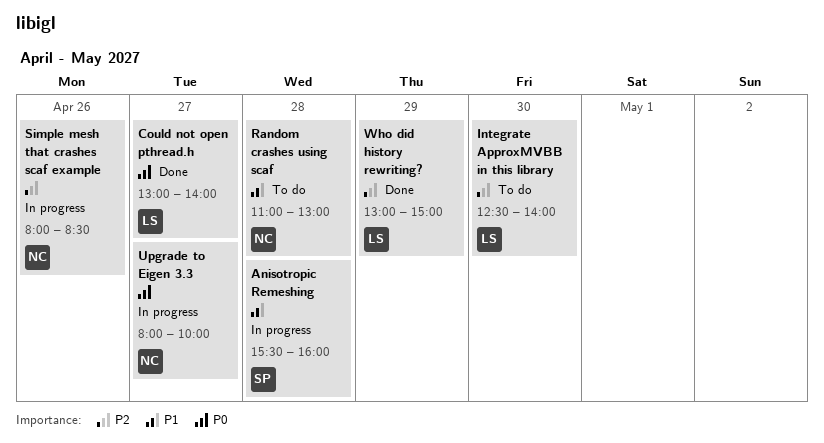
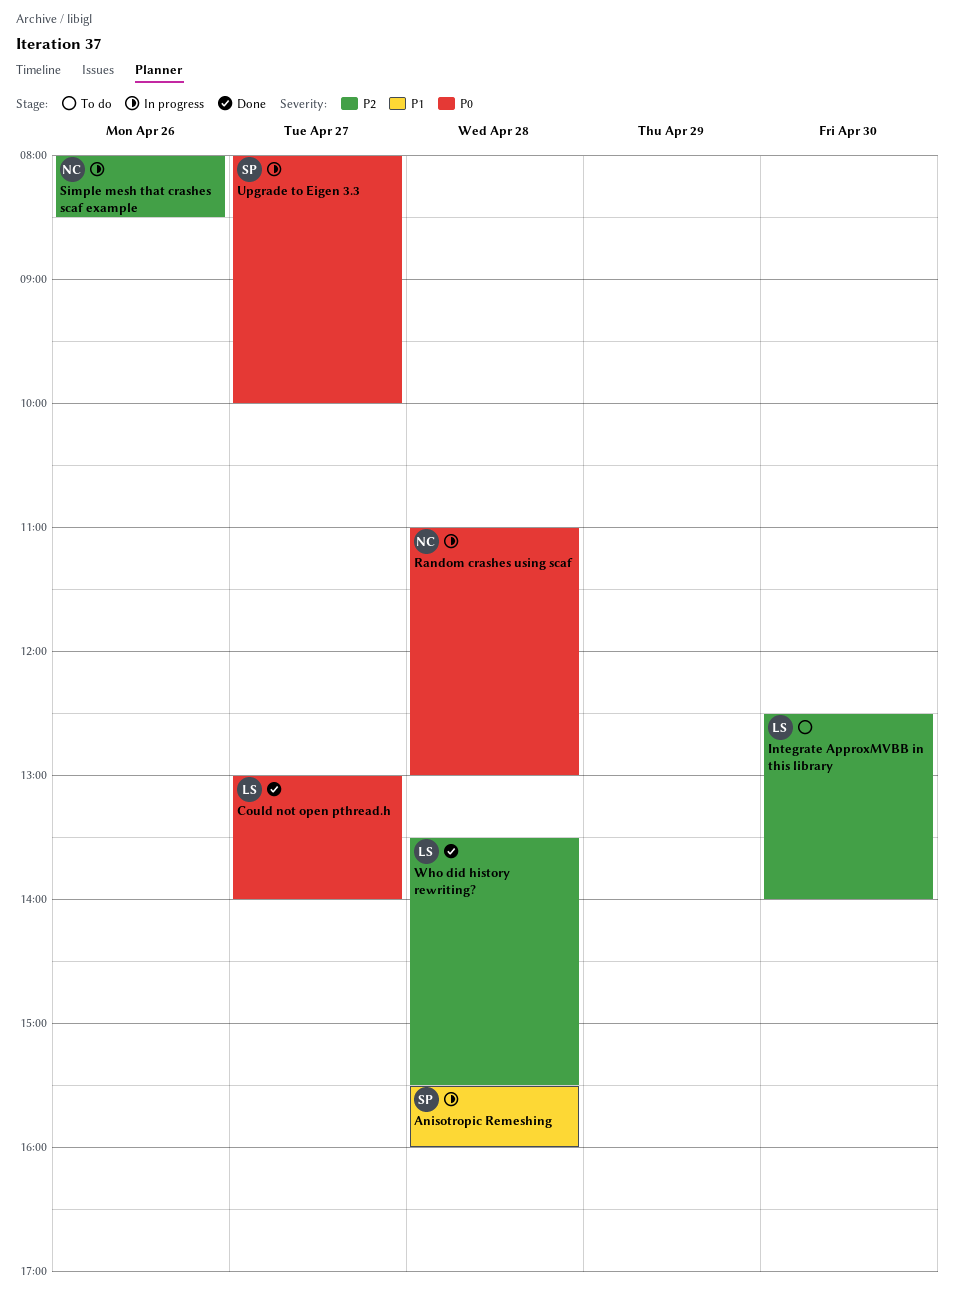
Random crashes using scaf, status: To do -> In progress
Random crashes using scaf, priority: P1 -> P0
Upgrade to Eigen 3.3, owner: NC -> SP
Who did history rewriting?, day: Apr 29 -> Apr 28
Who did history rewriting?, begins: 13:00 -> 13:30
Who did history rewriting?, ends: 15:00 -> 15:30

